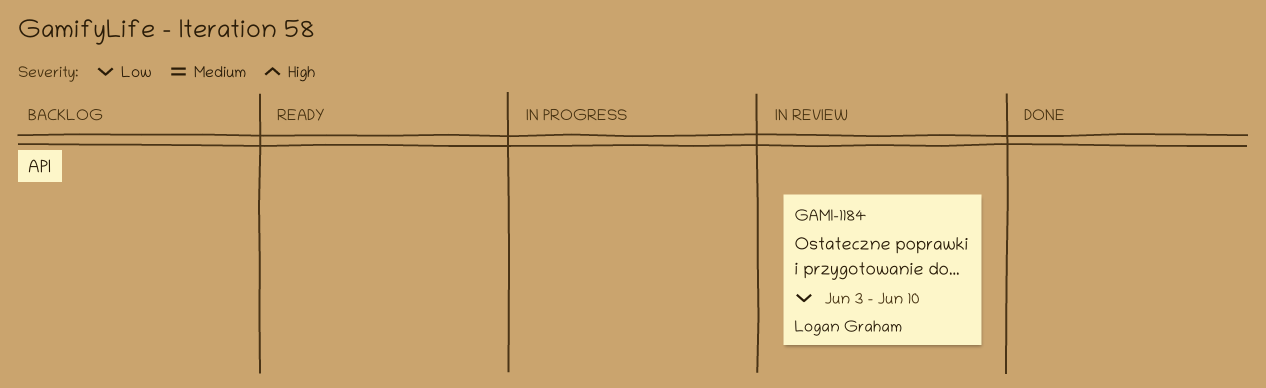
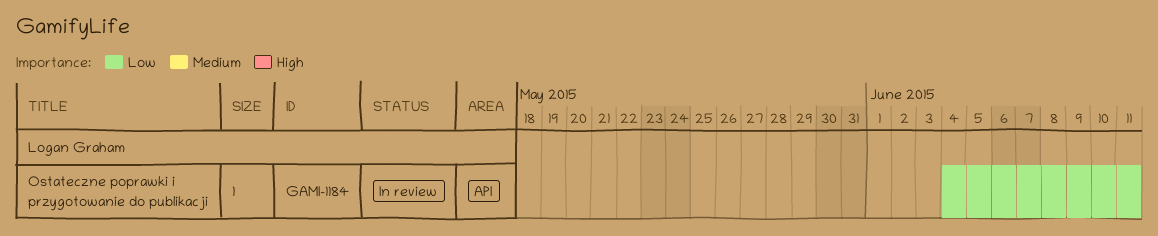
GAMI-1184, start: Jun 3 -> Jun 4
GAMI-1184, due: Jun 10 -> Jun 11

